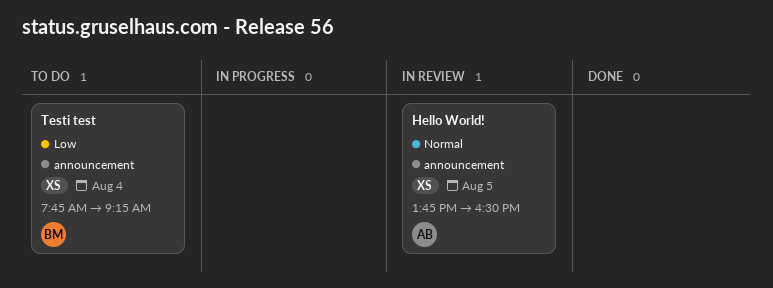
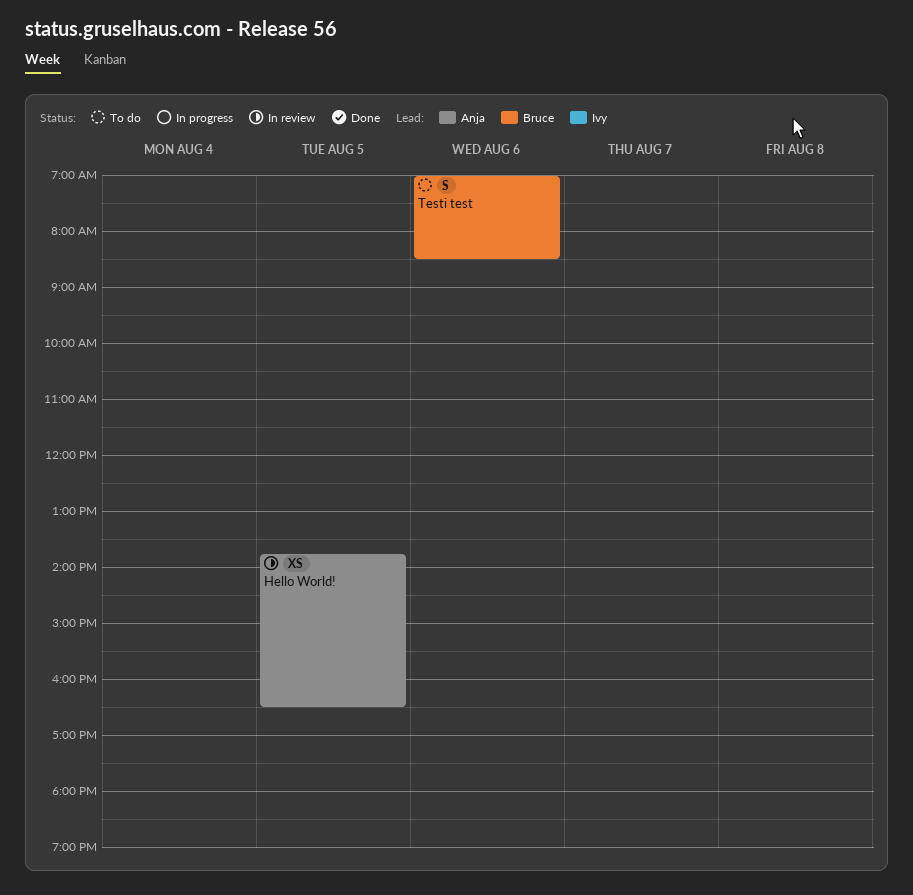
Testi test, estimate: XS -> S
Testi test, day: Aug 4 -> Aug 6
Testi test, begins: 07:45 -> 07:00
Testi test, ends: 09:15 -> 08:30

